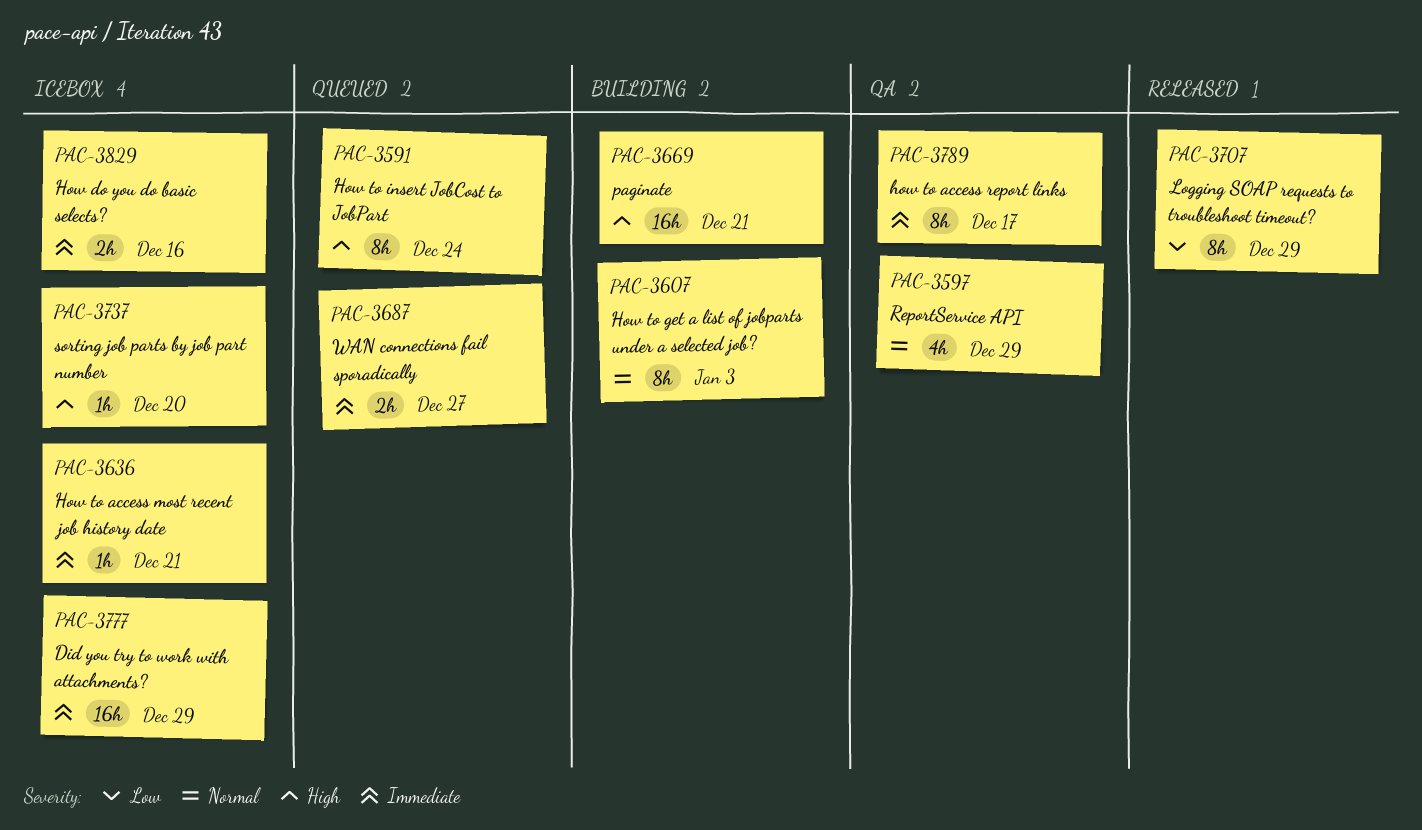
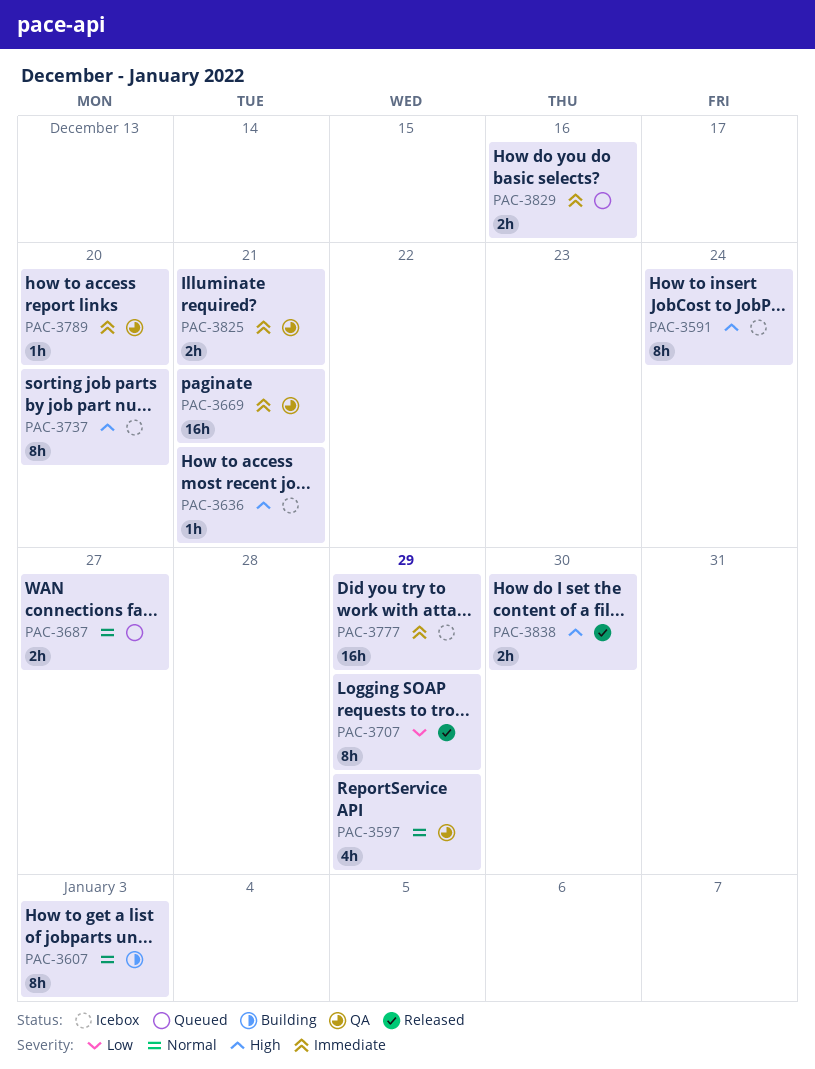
PAC-3591, status: Queued -> Icebox
PAC-3636, priority: Immediate -> High
PAC-3669, status: Building -> QA
PAC-3669, priority: High -> Immediate
PAC-3687, priority: Immediate -> Normal
PAC-3737, estimate: 1h -> 8h
PAC-3789, estimate: 8h -> 1h
PAC-3789, due: Dec 17 -> Dec 20
PAC-3825: none -> present
PAC-3829, status: Icebox -> Queued
PAC-3838: none -> present

